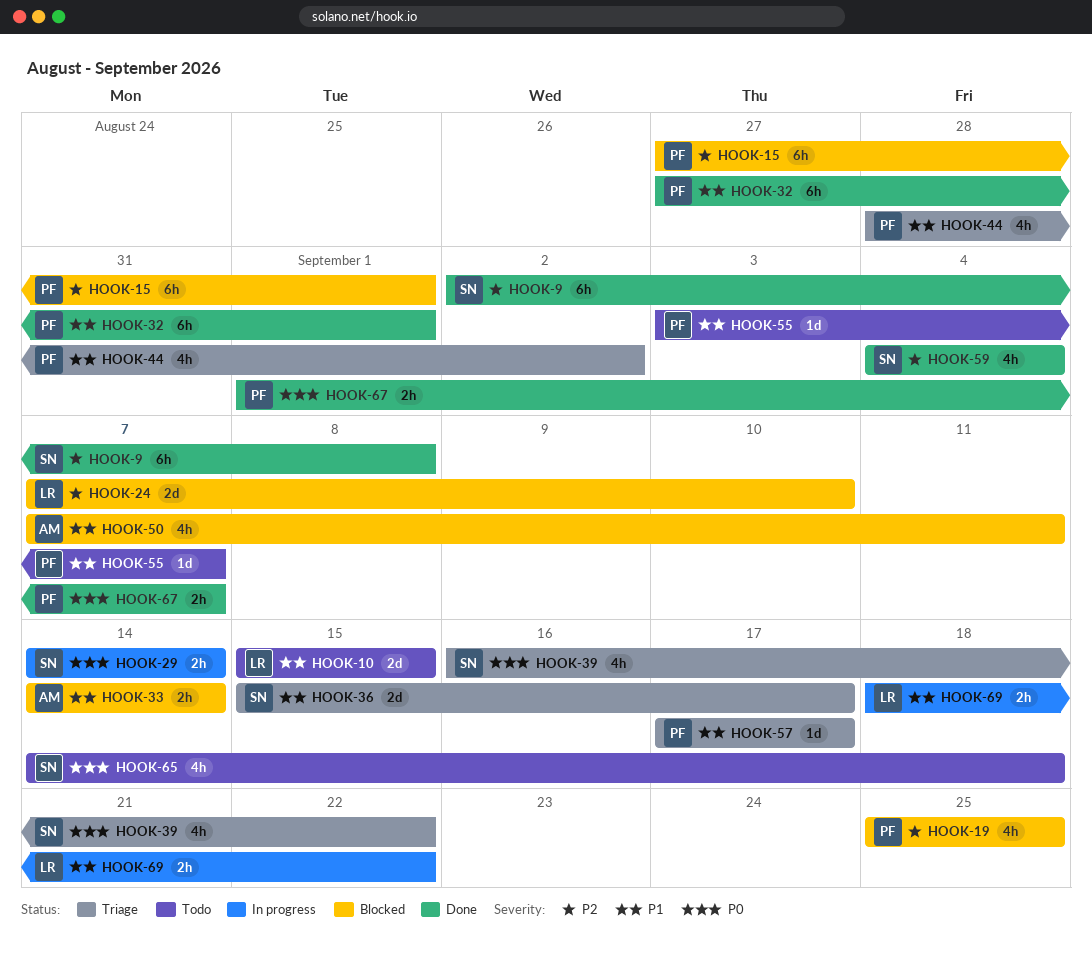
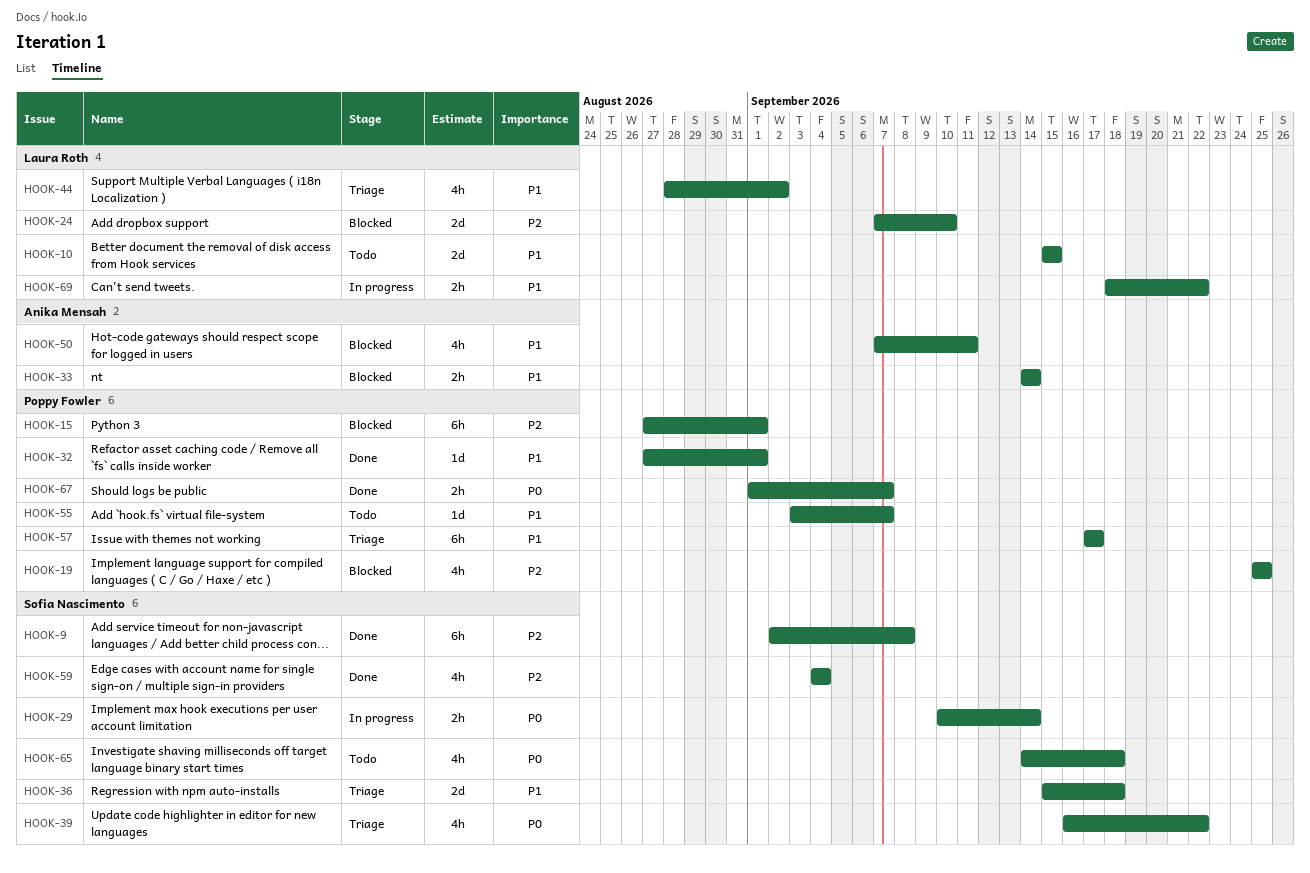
HOOK-29, start: Sep 14 -> Sep 10
HOOK-32, estimate: 6h -> 1d
HOOK-36, due: Sep 17 -> Sep 18
HOOK-44, owner: Poppy Fowler -> Laura Roth
HOOK-57, estimate: 1d -> 6h

